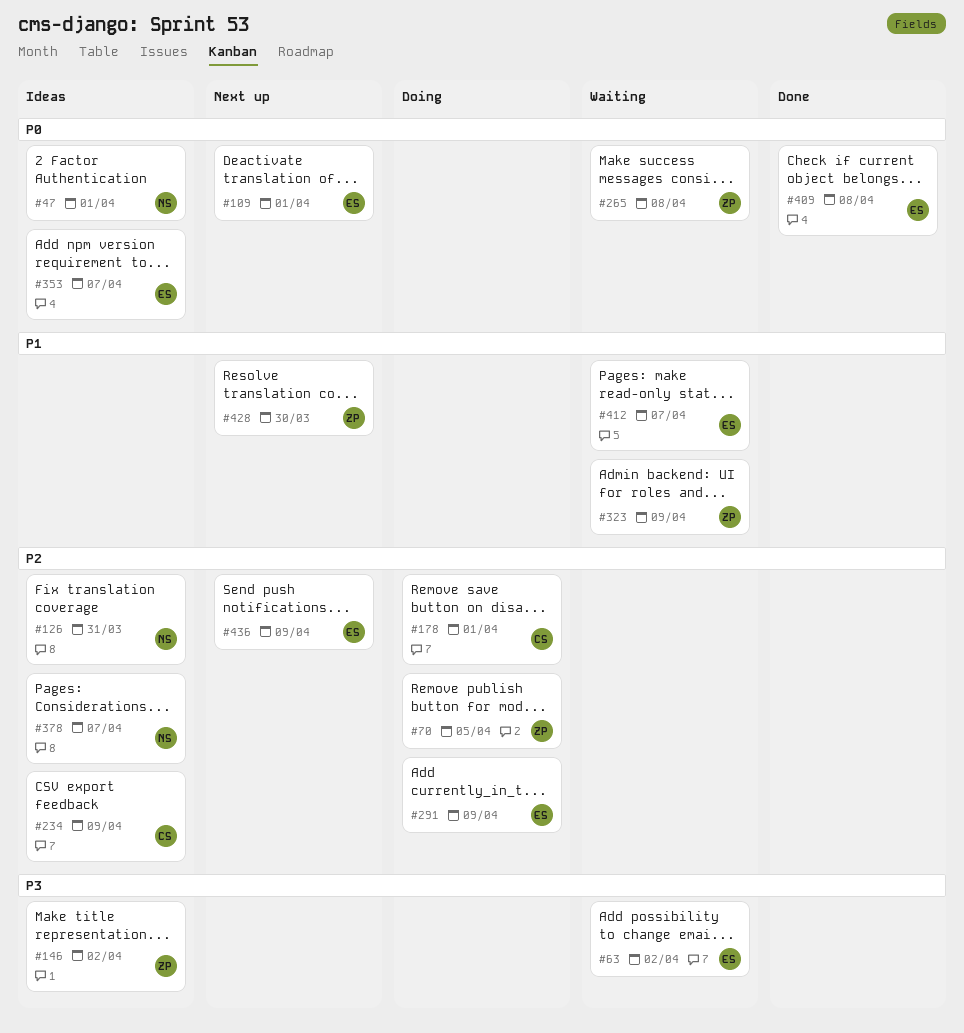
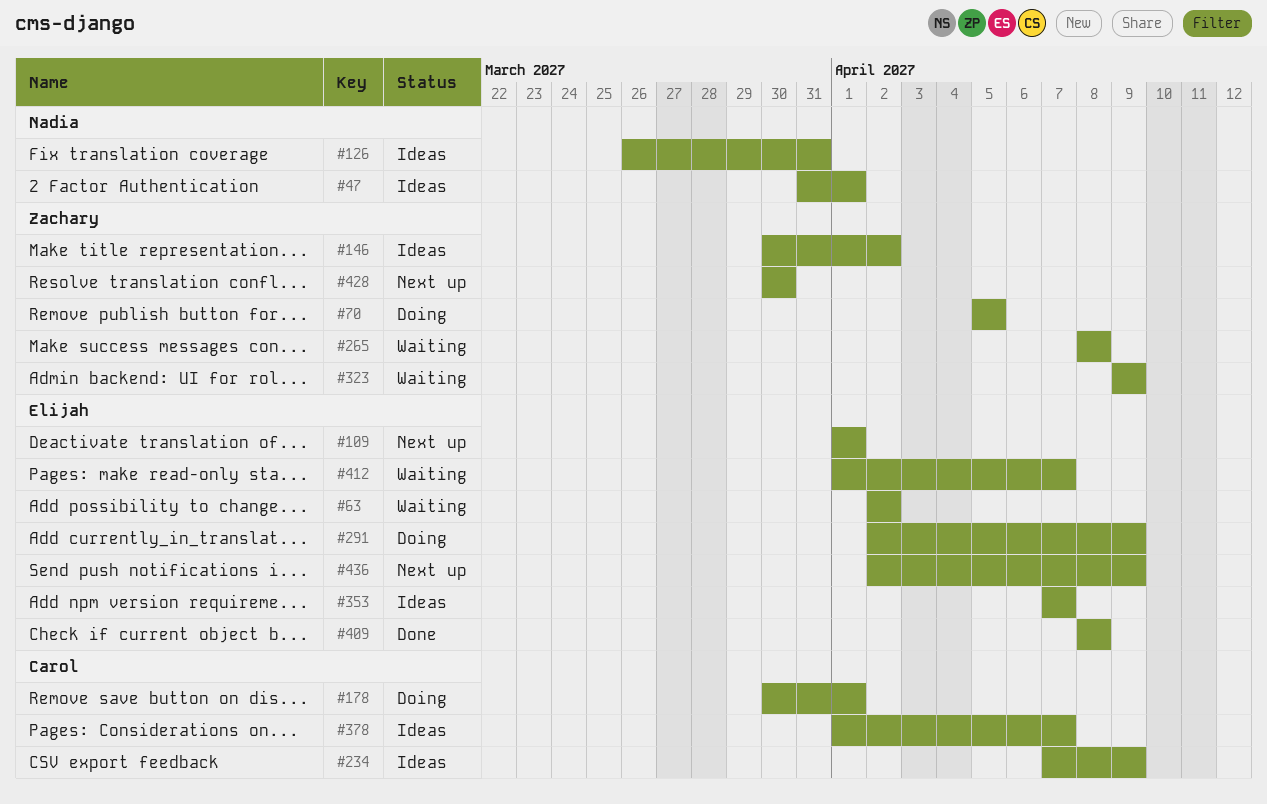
#378, owner: Nadia -> Carol

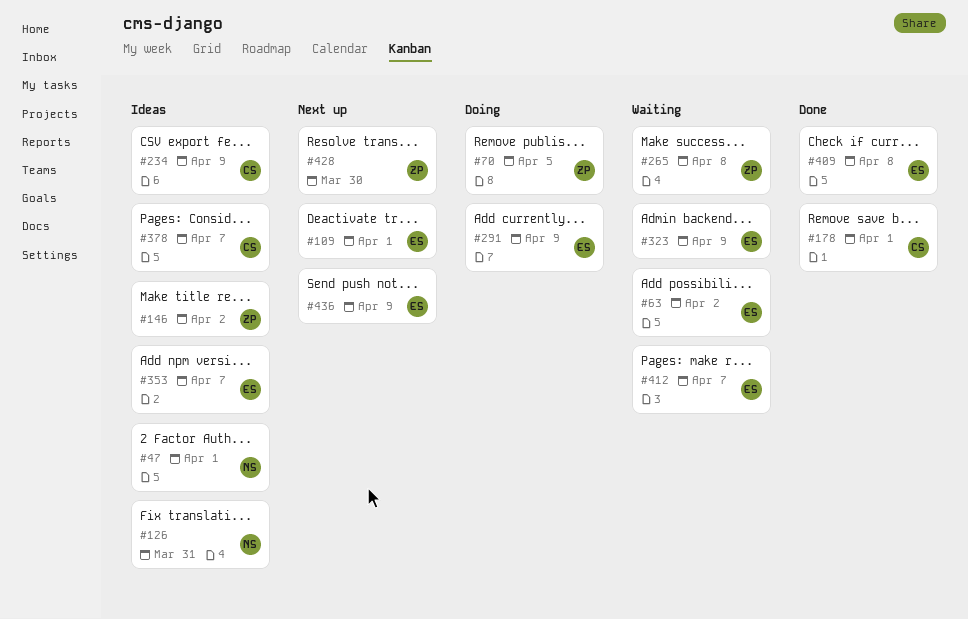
#178, status: Doing -> Done
#323, owner: Zachary -> Elijah

